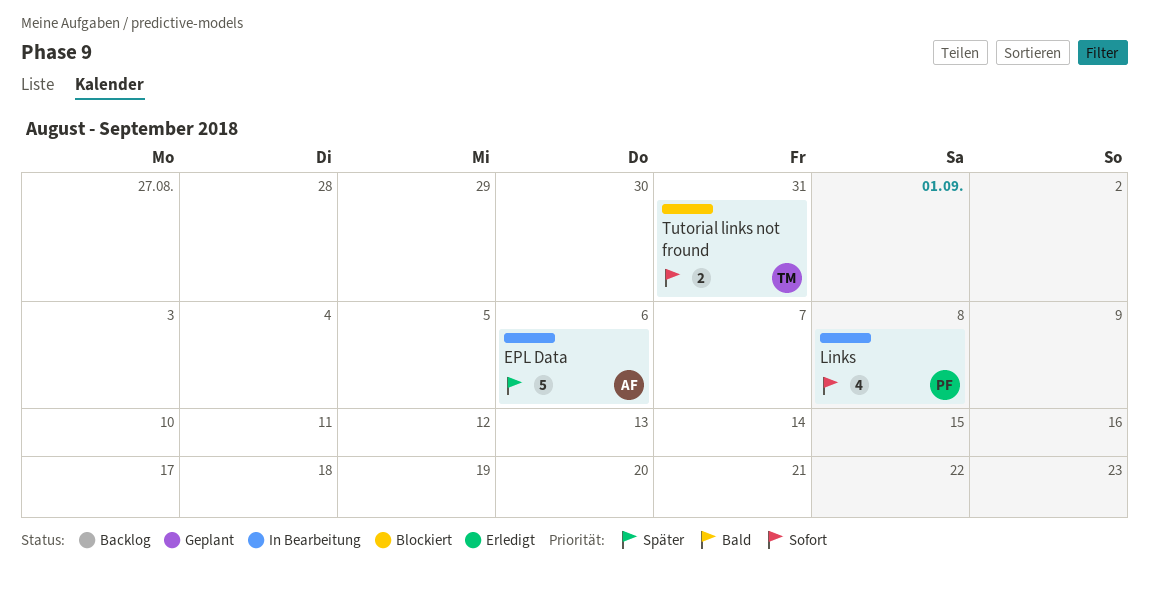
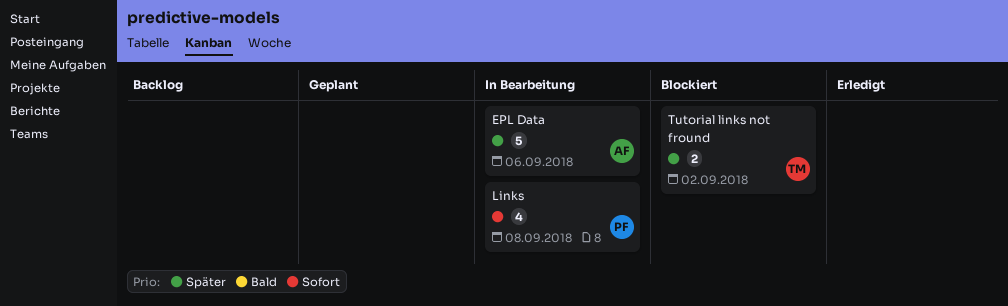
Tutorial links not fround, priority: Sofort -> Später
Tutorial links not fround, due: Aug 31 -> Sep 2

